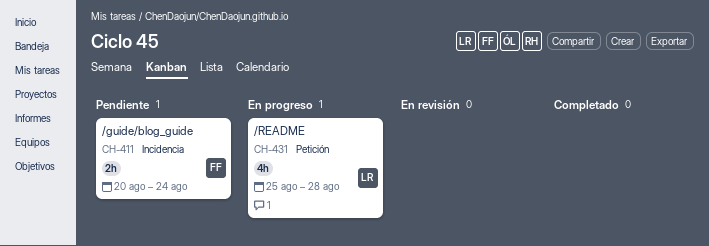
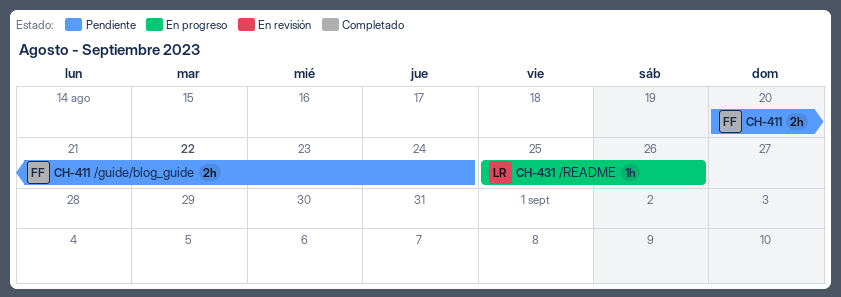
CH-431, estimate: 4h -> 1h
CH-431, due: Aug 28 -> Aug 26

